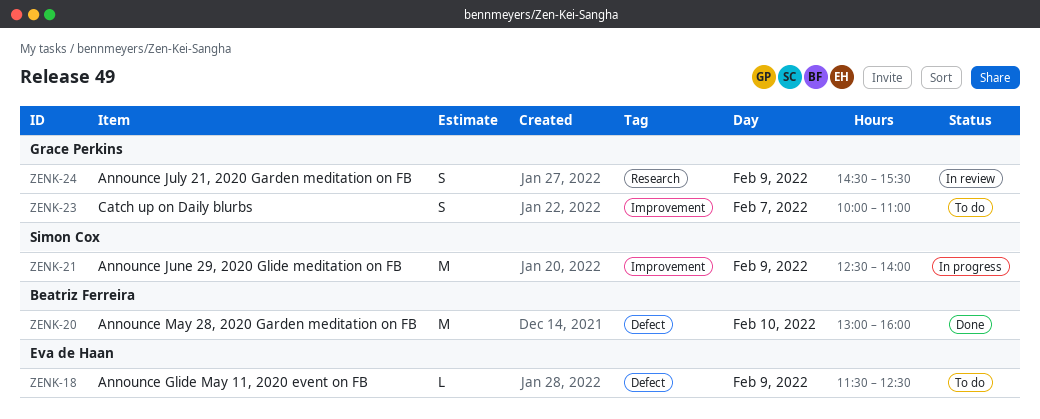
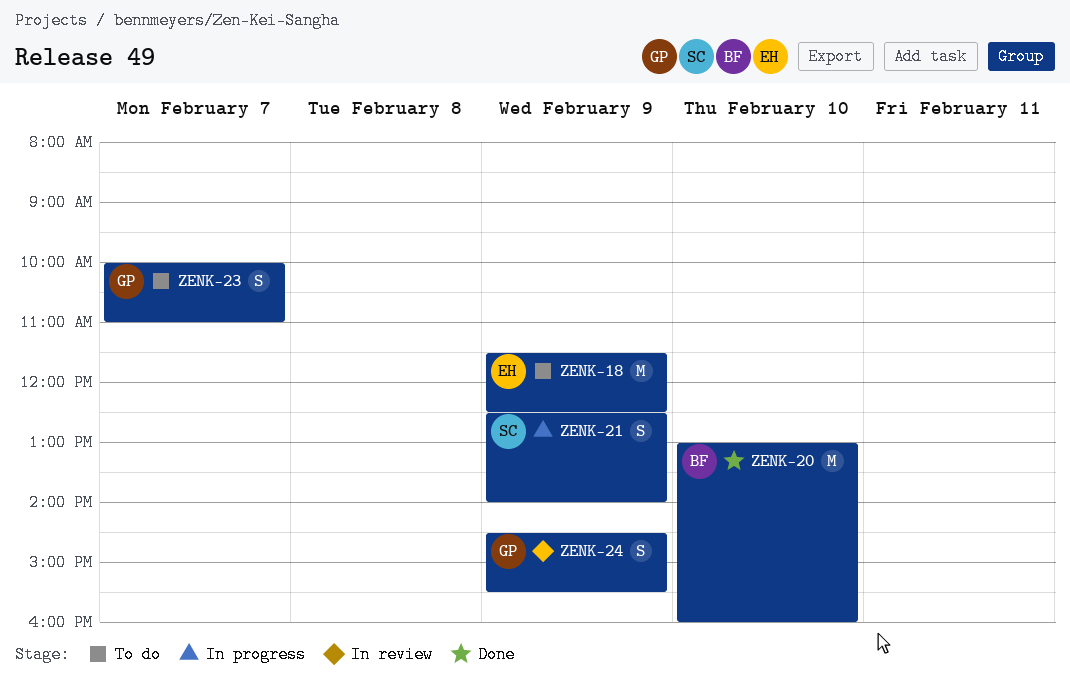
ZENK-18, estimate: L -> M
ZENK-21, estimate: M -> S

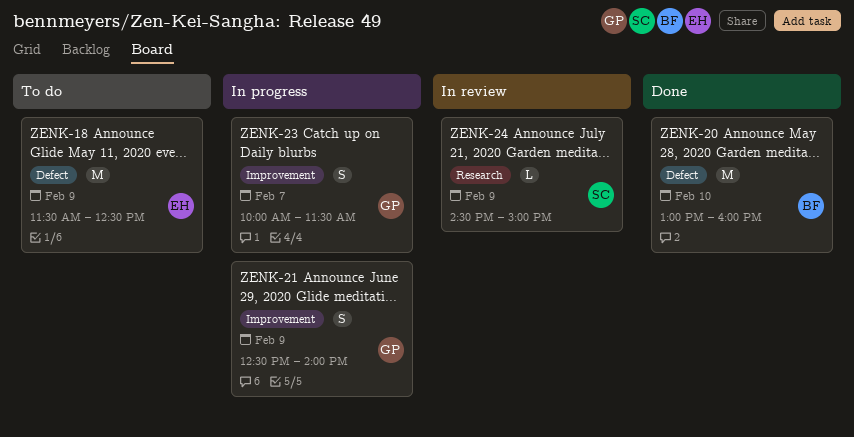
ZENK-21, owner: SC -> GP
ZENK-23, status: To do -> In progress
ZENK-23, ends: 11:00 -> 11:30
ZENK-24, owner: GP -> SC
ZENK-24, estimate: S -> L
ZENK-24, ends: 15:30 -> 15:00

